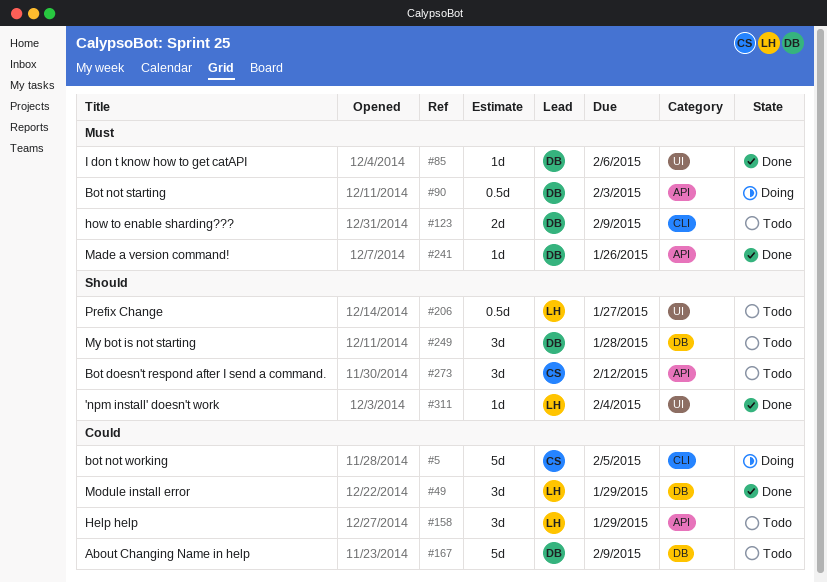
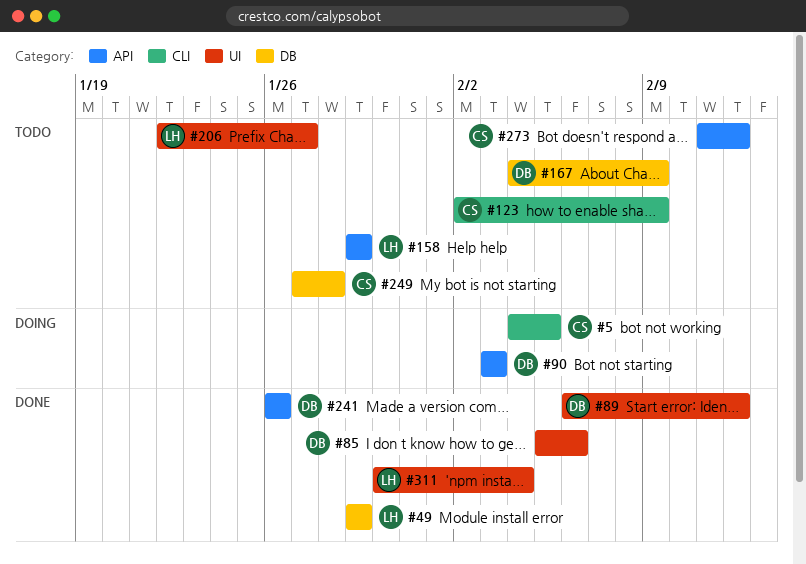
#89: none -> present
#123, owner: DB -> CS
#249, owner: DB -> CS

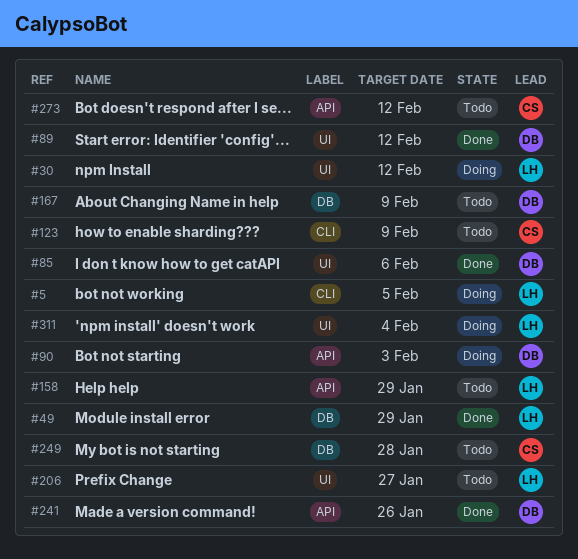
#5, owner: CS -> LH
#30: none -> present
#311, status: Done -> Doing

